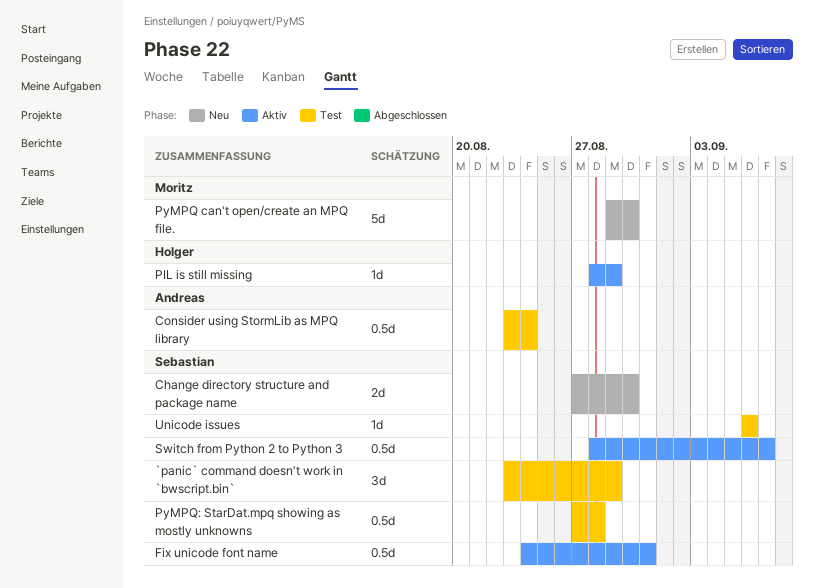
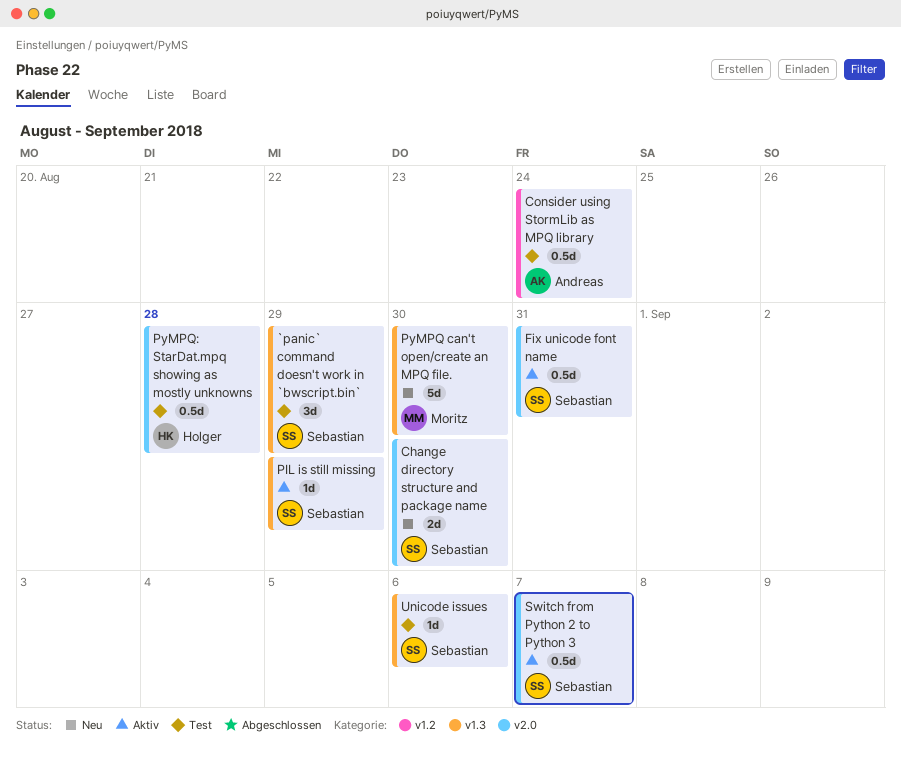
PIL is still missing, owner: Holger -> Sebastian
PyMPQ: StarDat.mpq showing as mostly unknowns, owner: Sebastian -> Holger

